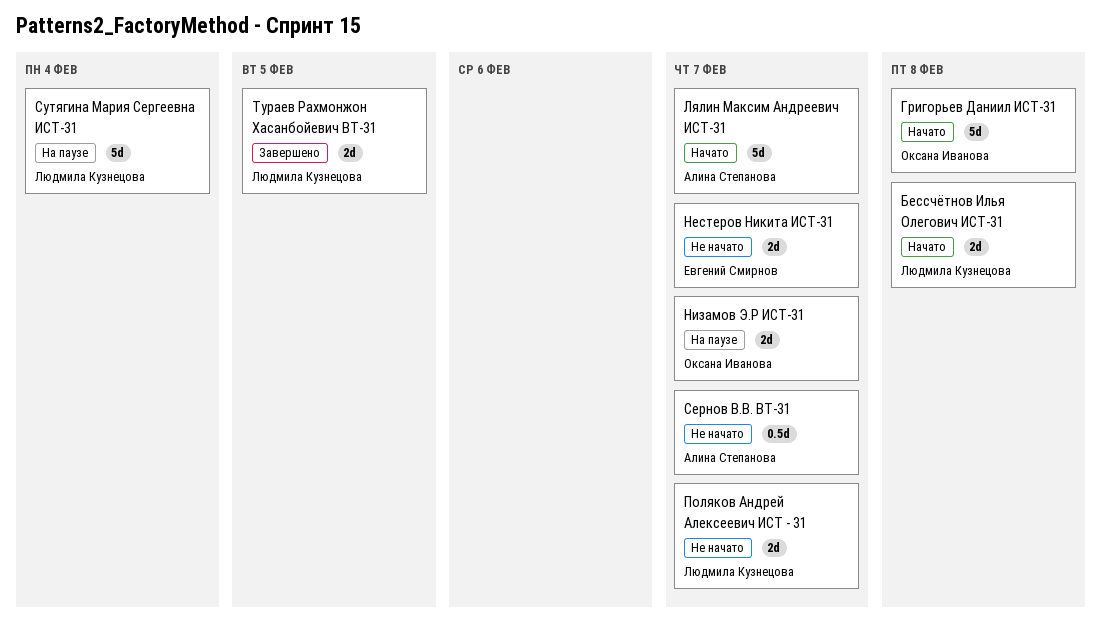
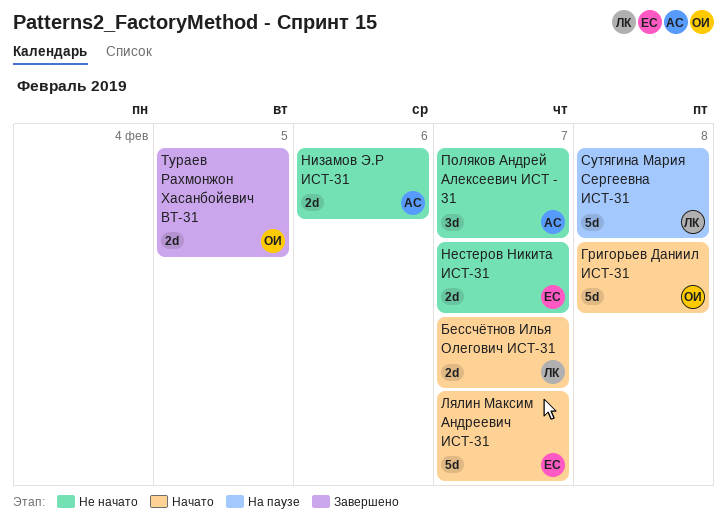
Бессчётнов Илья Олегович ИСТ-31, due: Feb 8 -> Feb 7
Лялин Максим Андреевич ИСТ-31, owner: Алина Степанова -> Евгений Смирнов
Низамов Э.Р ИСТ-31, status: На паузе -> Не начато
Низамов Э.Р ИСТ-31, owner: Оксана Иванова -> Алина Степанова
Низамов Э.Р ИСТ-31, due: Feb 7 -> Feb 6
Поляков Андрей Алексеевич ИСТ - 31, owner: Людмила Кузнецова -> Алина Степанова
Поляков Андрей Алексеевич ИСТ - 31, estimate: 2d -> 3d
Сернов В.В. ВТ-31: present -> none
Сутягина Мария Сергеевна ИСТ-31, due: Feb 4 -> Feb 8
Тураев Рахмонжон Хасанбойевич ВТ-31, owner: Людмила Кузнецова -> Оксана Иванова

